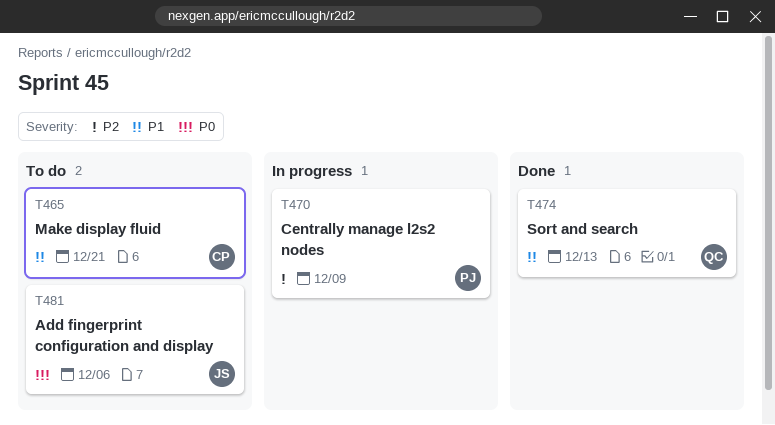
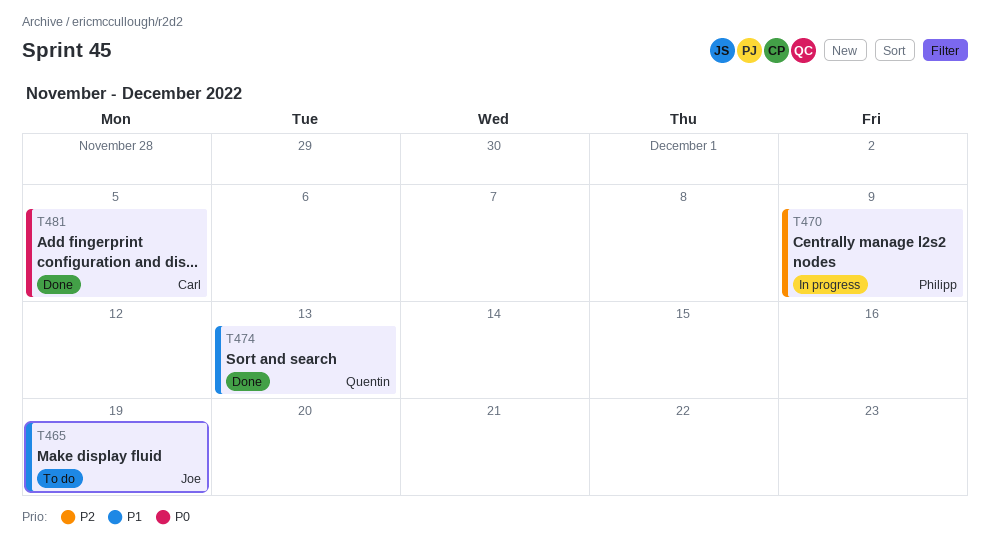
T465, owner: Carl -> Joe
T465, due: Dec 21 -> Dec 19
T481, status: To do -> Done
T481, owner: Joe -> Carl
T481, due: Dec 6 -> Dec 5

